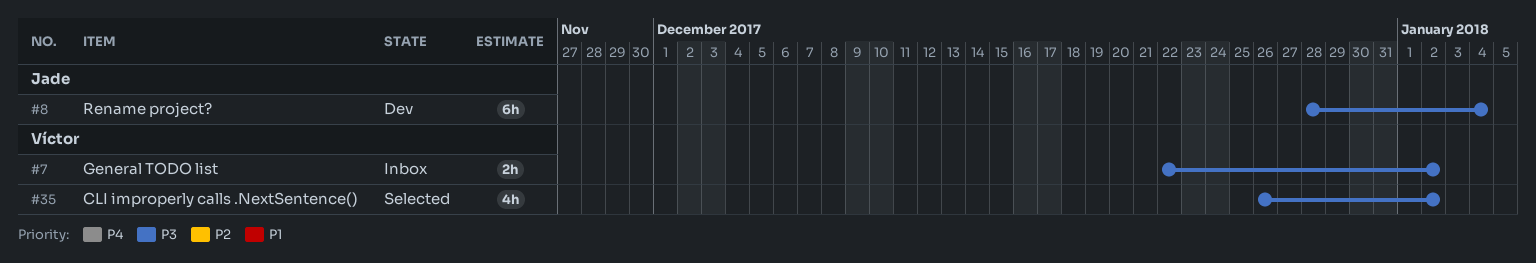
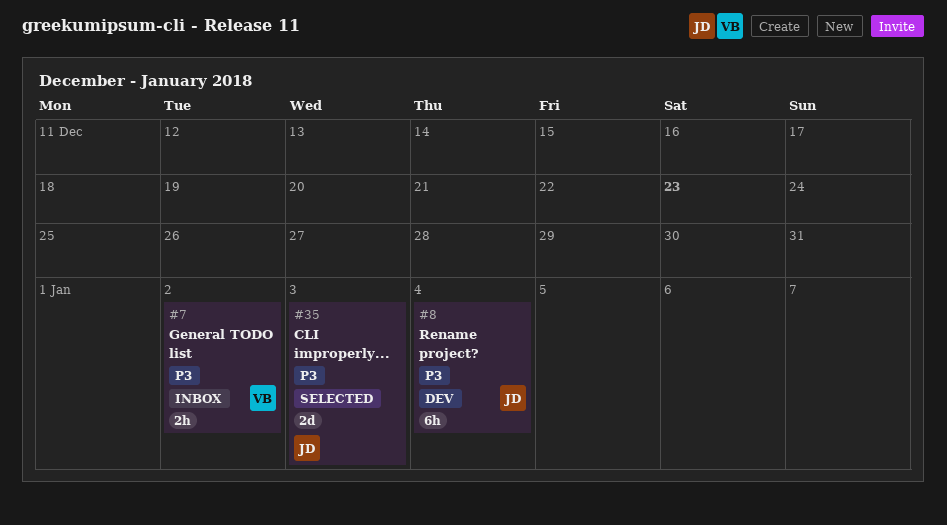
#35, owner: Víctor -> Jade
#35, estimate: 4h -> 2d
#35, due: Jan 2 -> Jan 3

